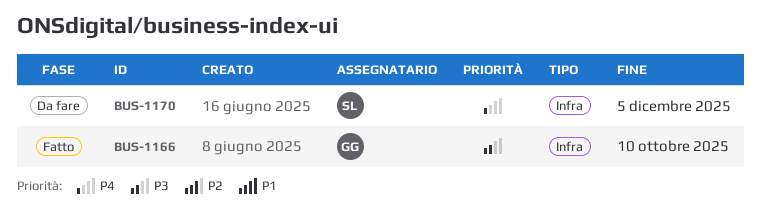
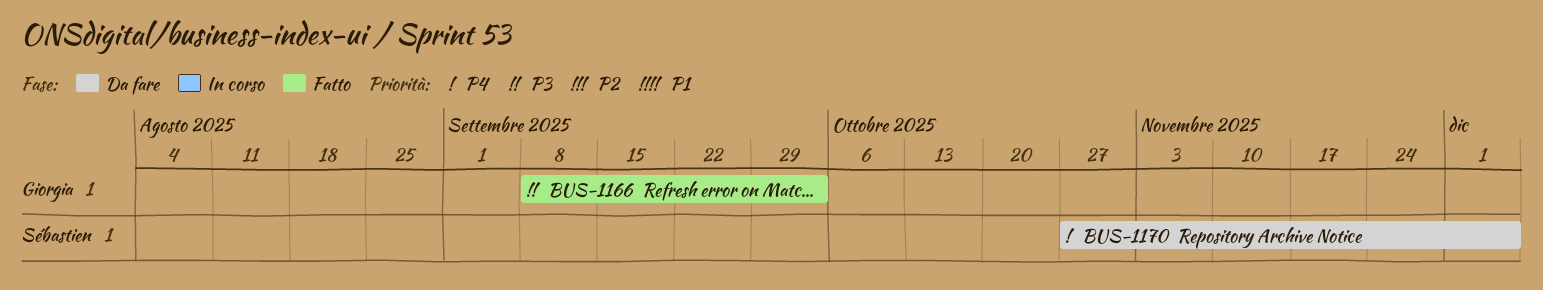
BUS-1166, due: Oct 10 -> Oct 3

